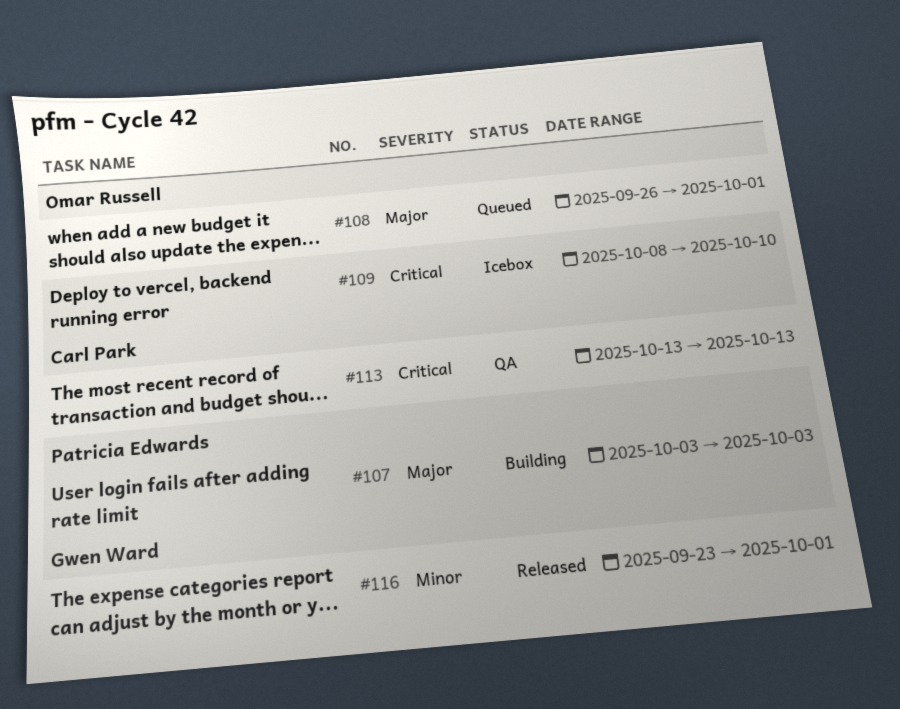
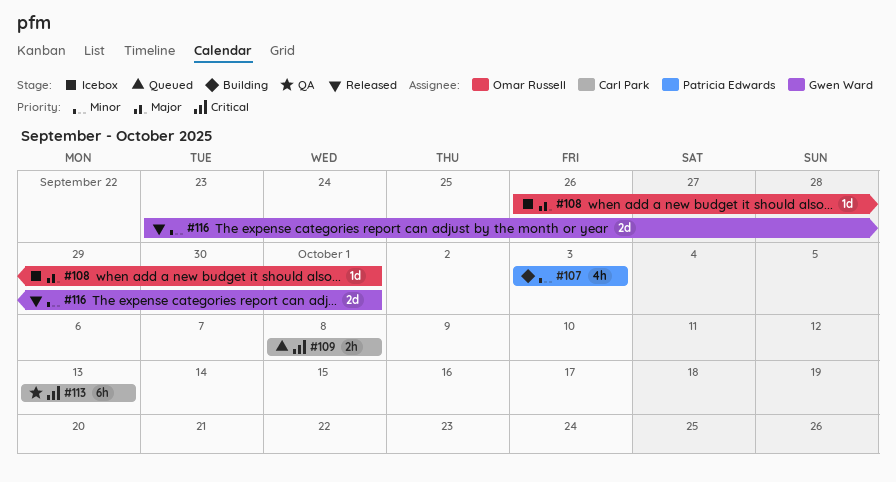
#107, priority: Major -> Minor
#108, status: Queued -> Icebox
#109, status: Icebox -> Queued
#109, owner: Omar Russell -> Carl Park
#109, due: Oct 10 -> Oct 8

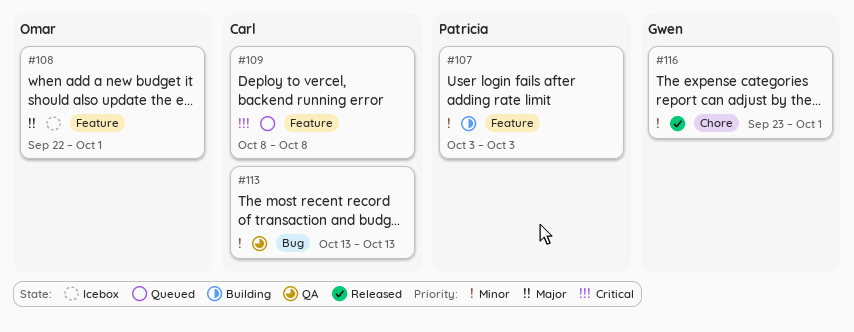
#108, start: Sep 26 -> Sep 22
#113, priority: Critical -> Minor

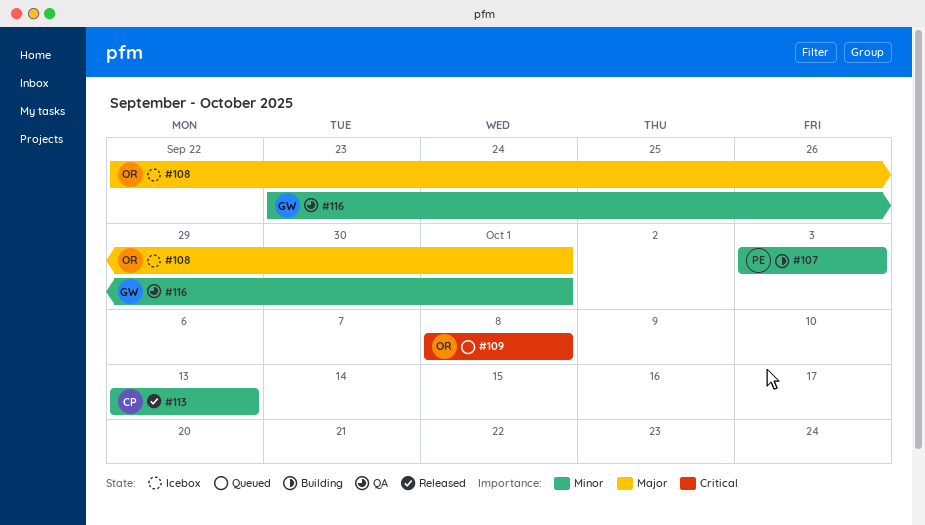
#109, owner: Carl -> Omar
#113, status: QA -> Released
#116, status: Released -> QA

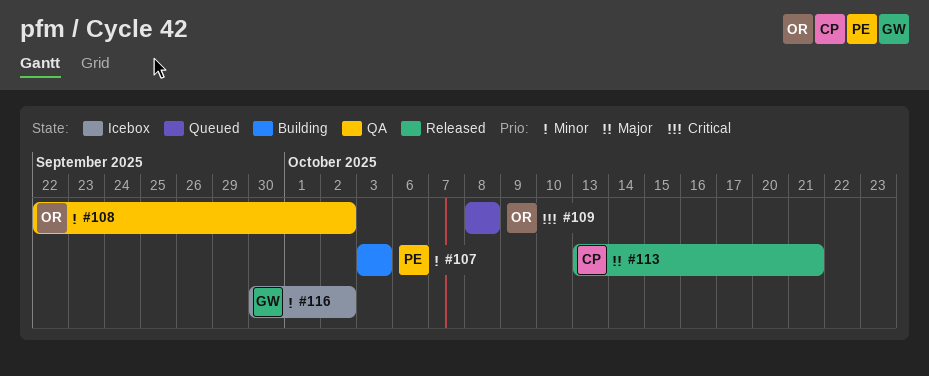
#108, status: Icebox -> QA
#108, priority: Major -> Minor
#108, due: Oct 1 -> Oct 2
#113, priority: Minor -> Major
#113, due: Oct 13 -> Oct 21
#116, status: QA -> Icebox
#116, start: Sep 23 -> Sep 30
#116, due: Oct 1 -> Oct 2

